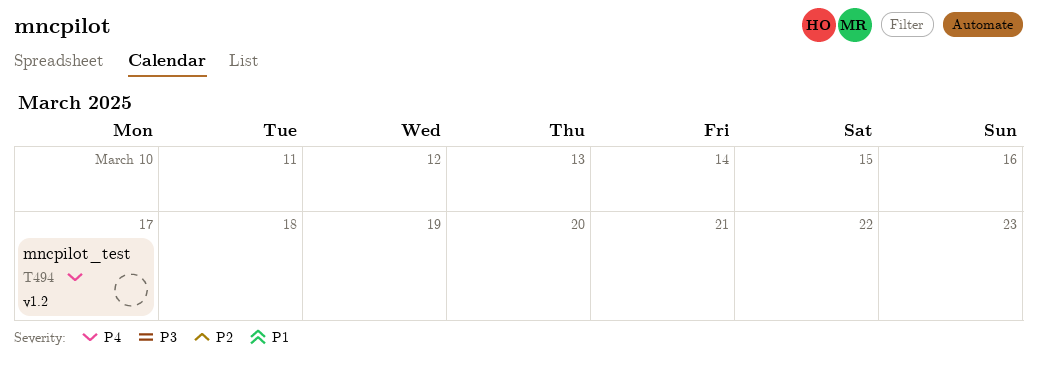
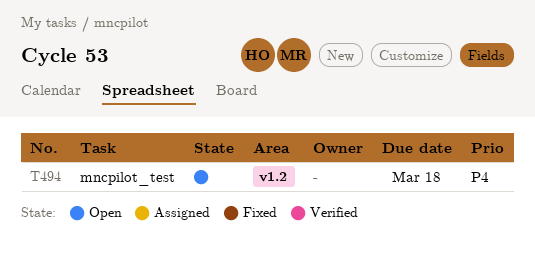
T494, due: Mar 17 -> Mar 18

